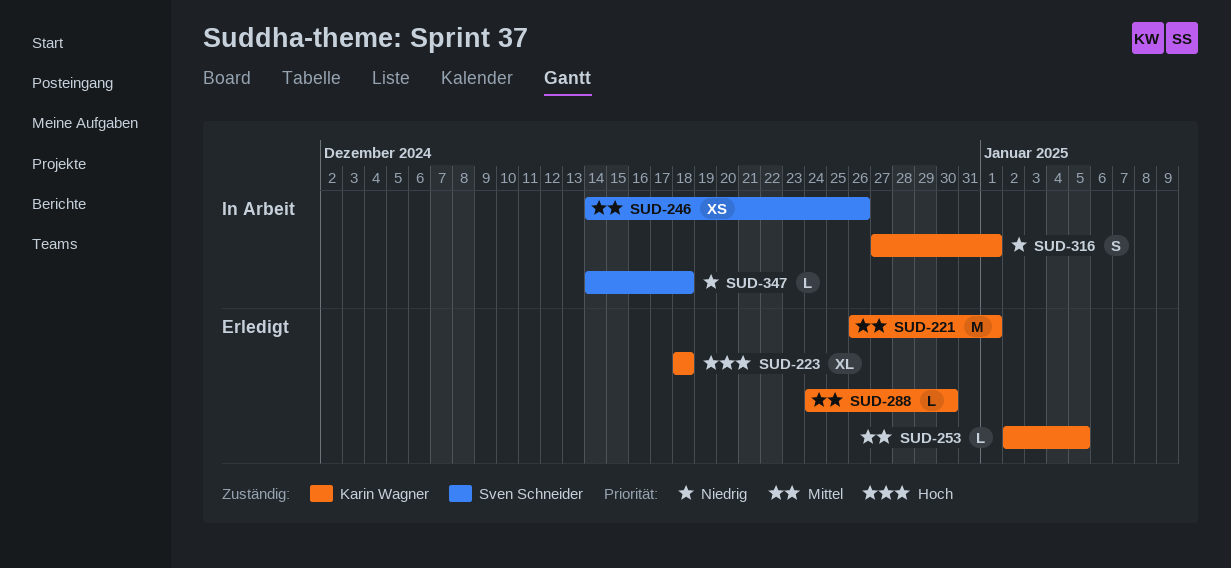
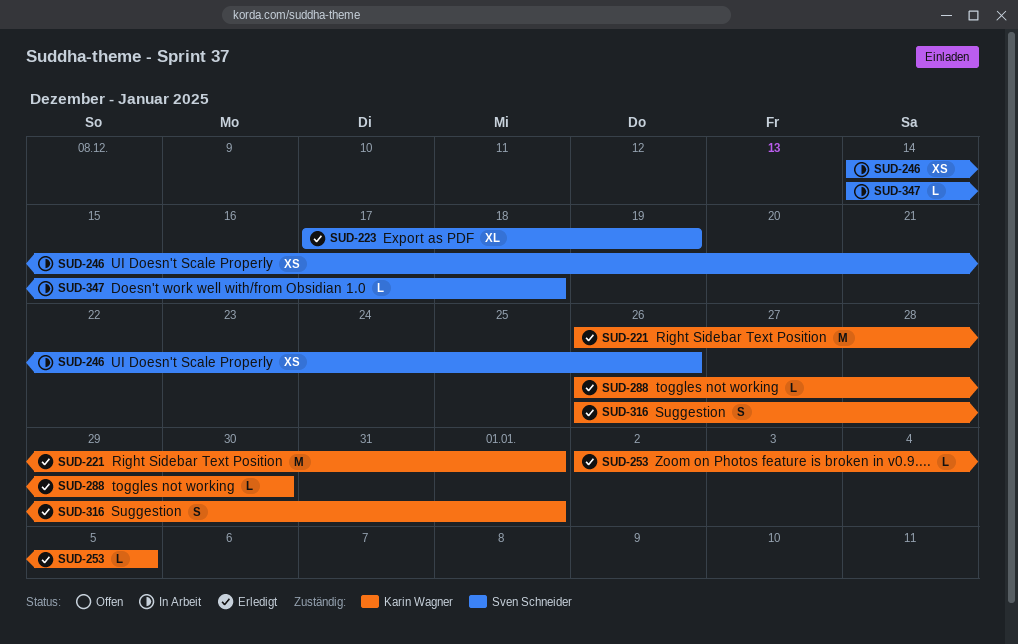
SUD-223, owner: Karin Wagner -> Sven Schneider
SUD-223, start: Dec 18 -> Dec 17
SUD-223, due: Dec 18 -> Dec 19
SUD-288, start: Dec 24 -> Dec 26
SUD-316, status: In Arbeit -> Erledigt
SUD-316, start: Dec 27 -> Dec 26

